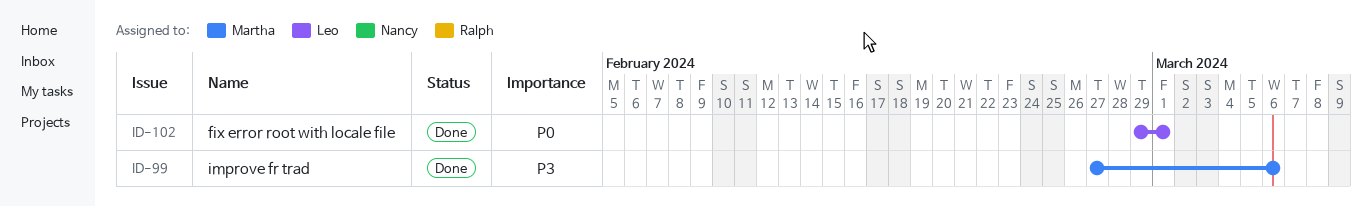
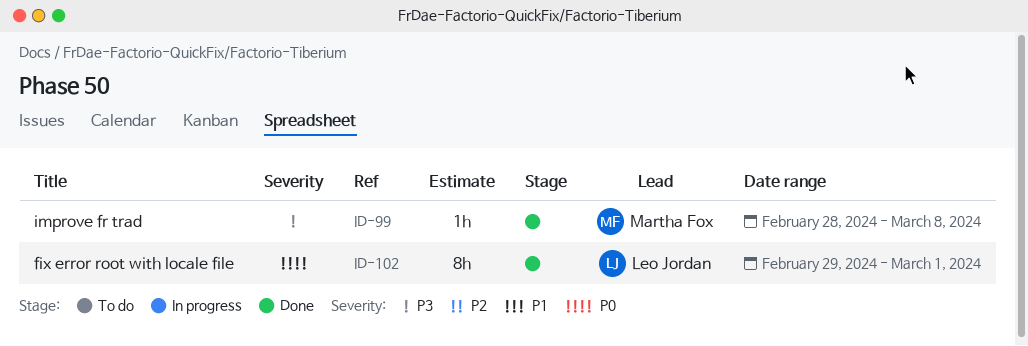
ID-99, start: Feb 27 -> Feb 28
ID-99, due: Mar 6 -> Mar 8

